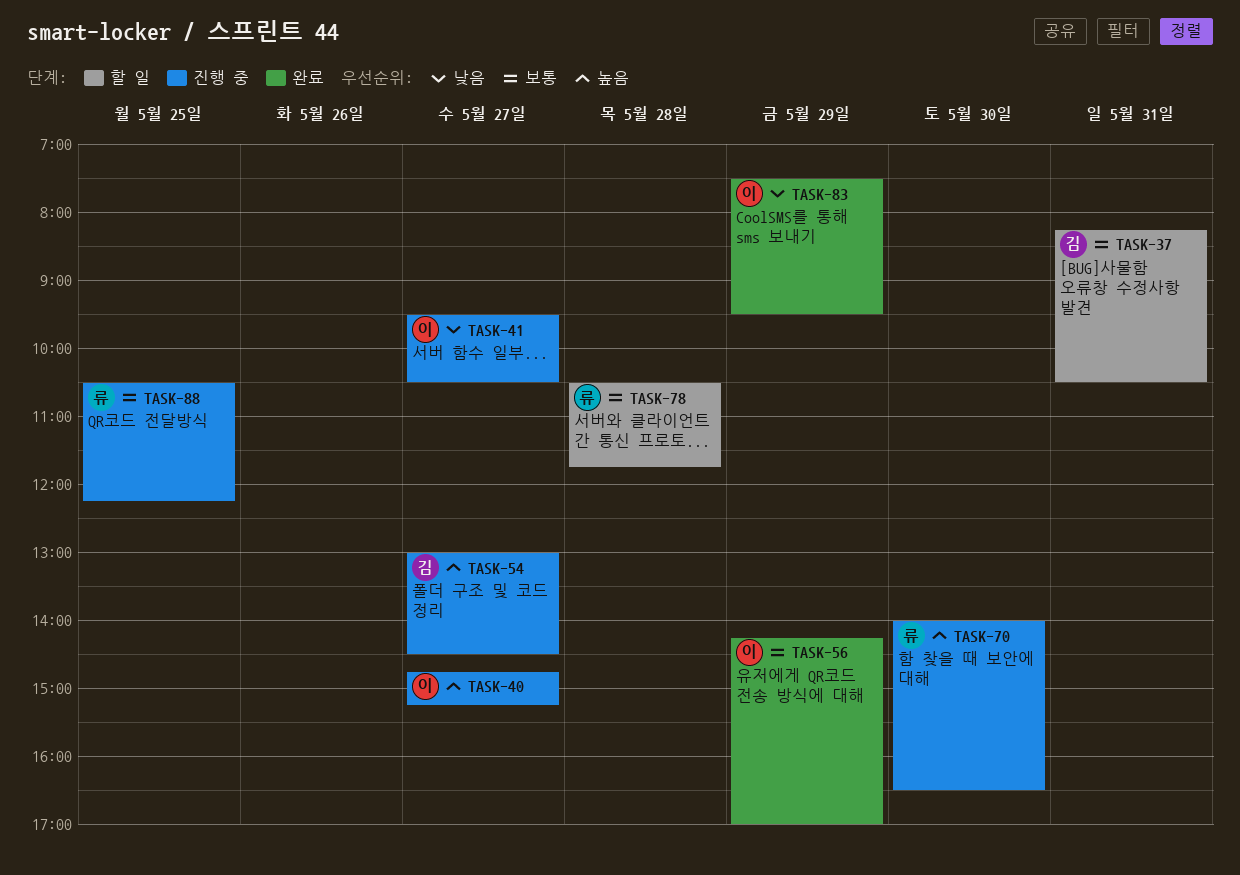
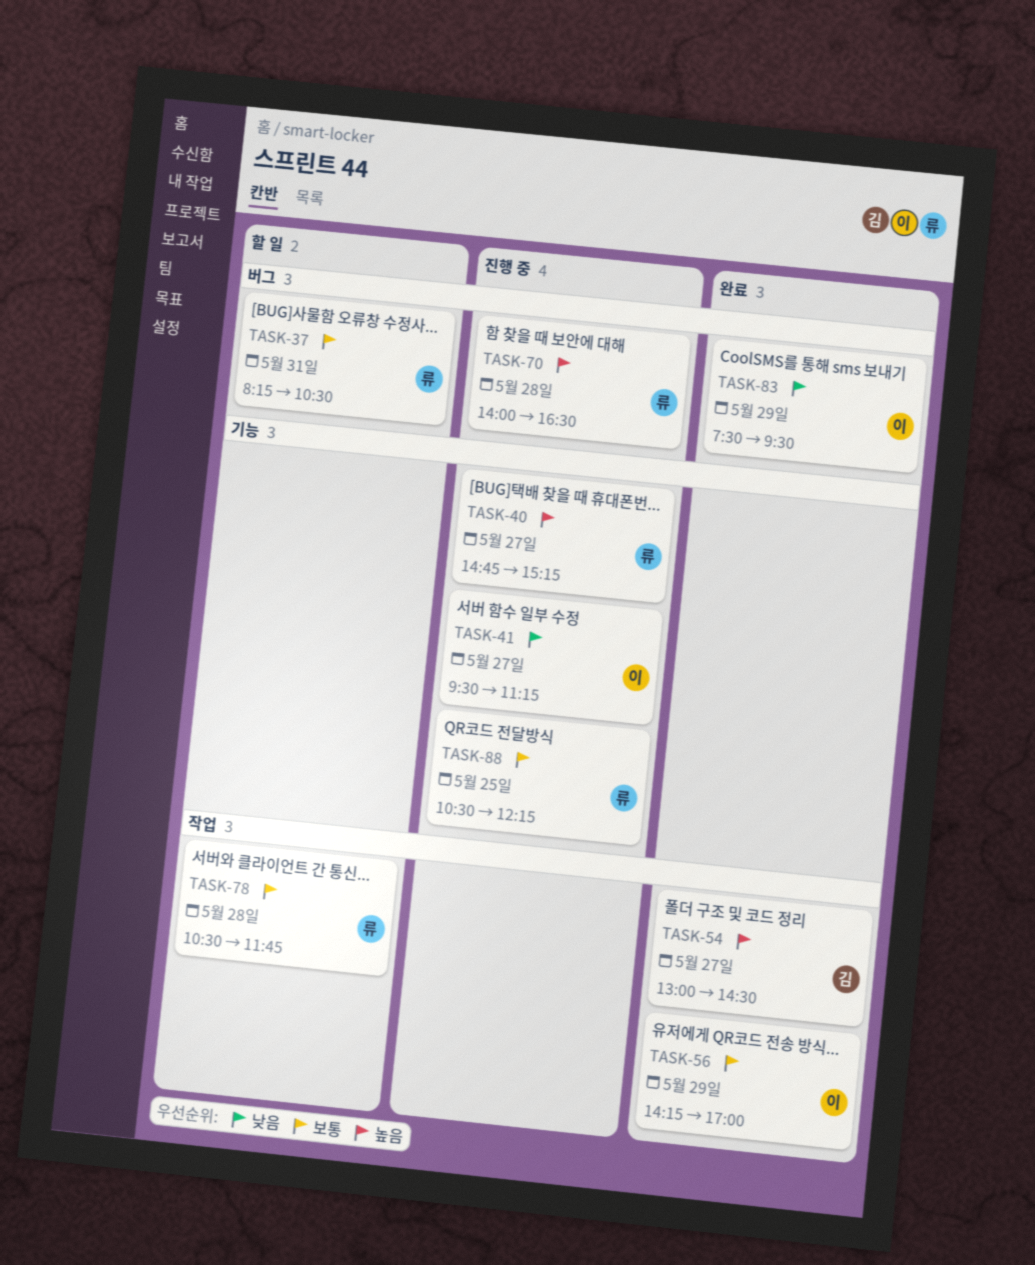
TASK-37, owner: 김 -> 류
TASK-40, owner: 이 -> 류
TASK-41, ends: 10:30 -> 11:15
TASK-54, status: 진행 중 -> 완료
TASK-70, day: May 30 -> May 28

